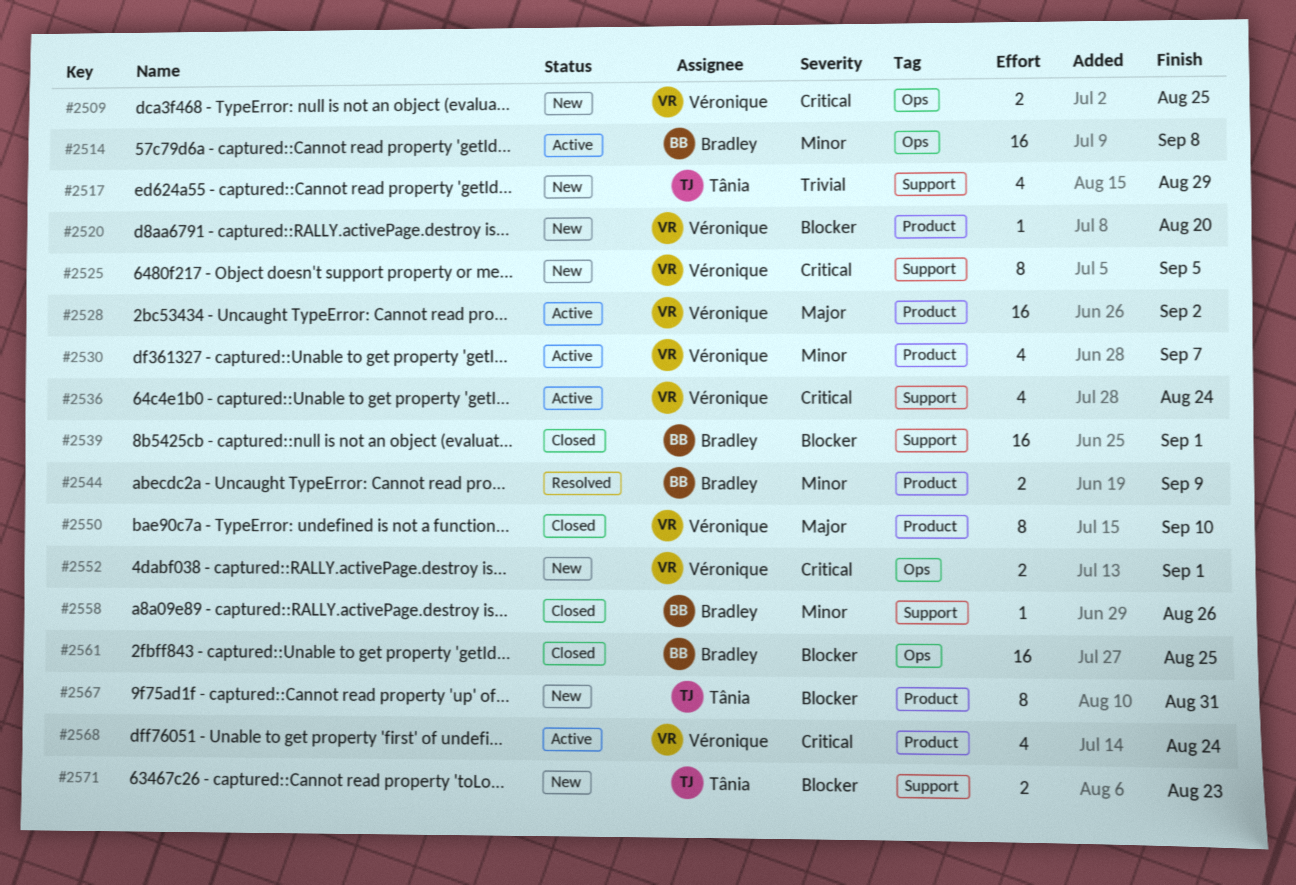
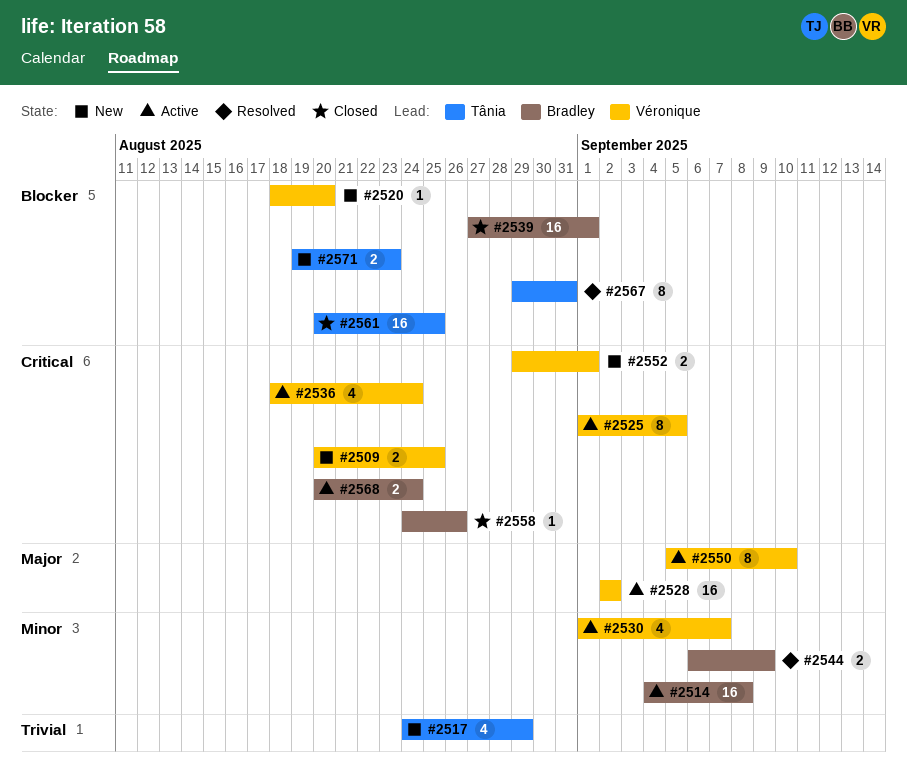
#2525, status: New -> Active
#2550, status: Closed -> Active
#2558, priority: Minor -> Critical
#2561, owner: Bradley -> Tânia
#2567, status: New -> Resolved
#2568, owner: Véronique -> Bradley
#2568, estimate: 4 -> 2

